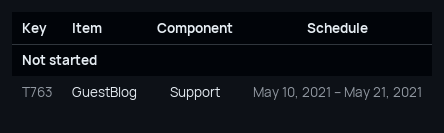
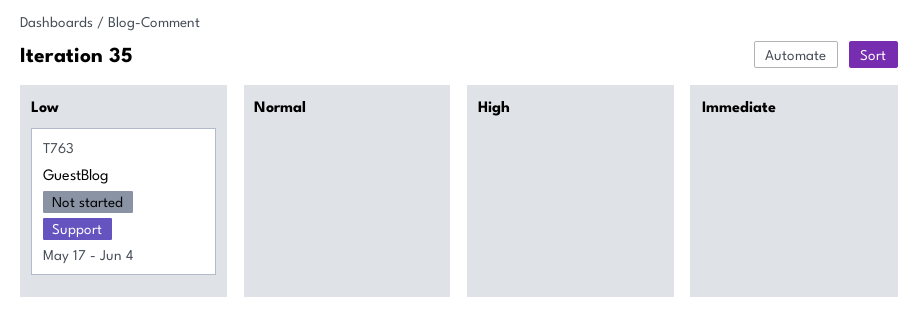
T763, start: May 10 -> May 17
T763, due: May 21 -> Jun 4

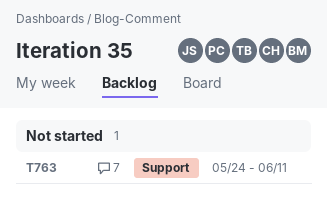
T763, start: May 17 -> May 24
T763, due: Jun 4 -> Jun 11

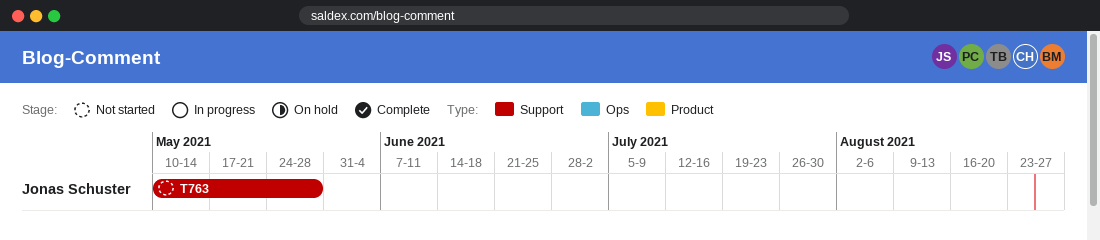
T763, start: May 24 -> May 10
T763, due: Jun 11 -> May 28

